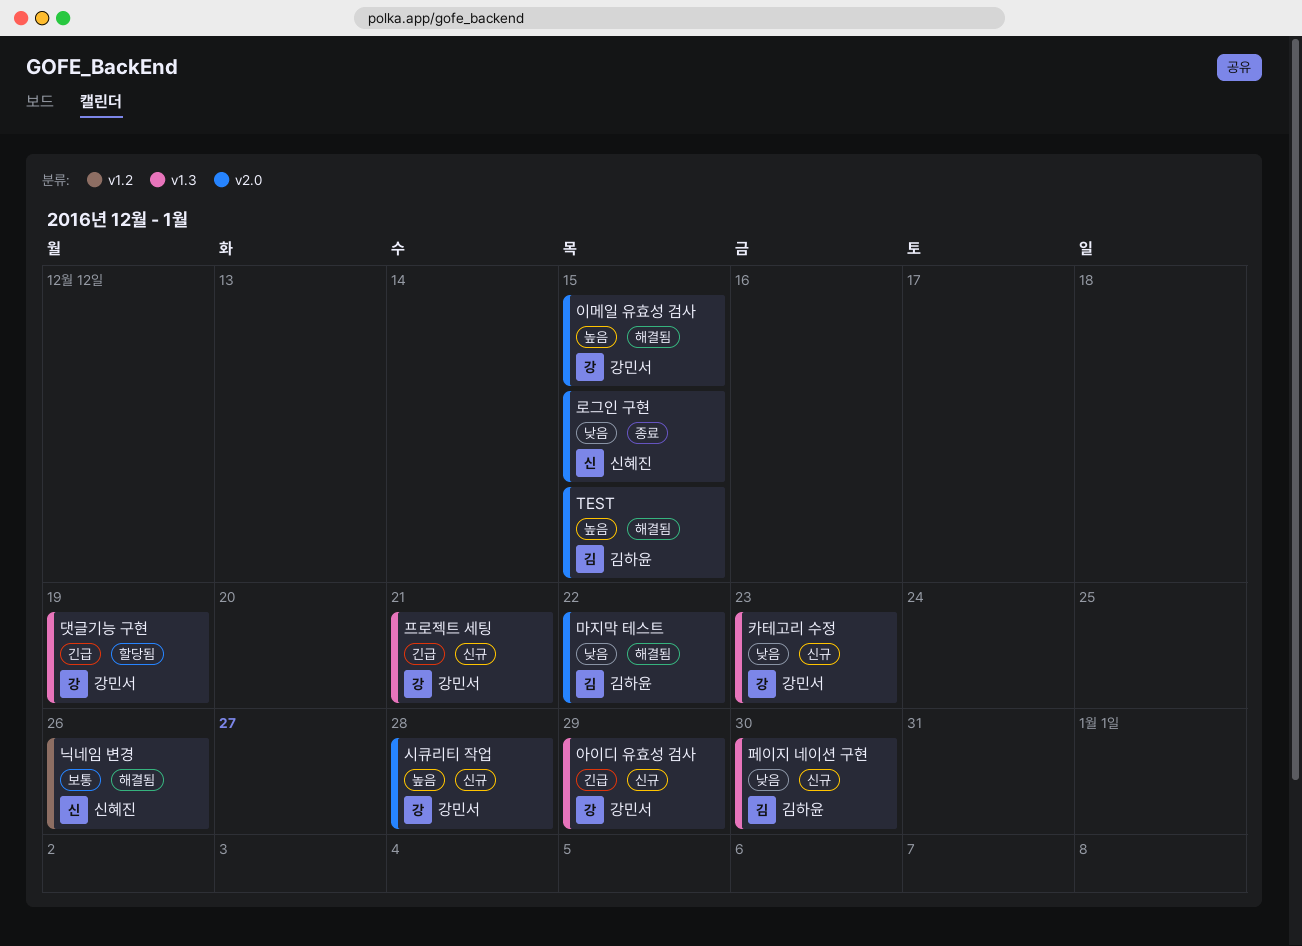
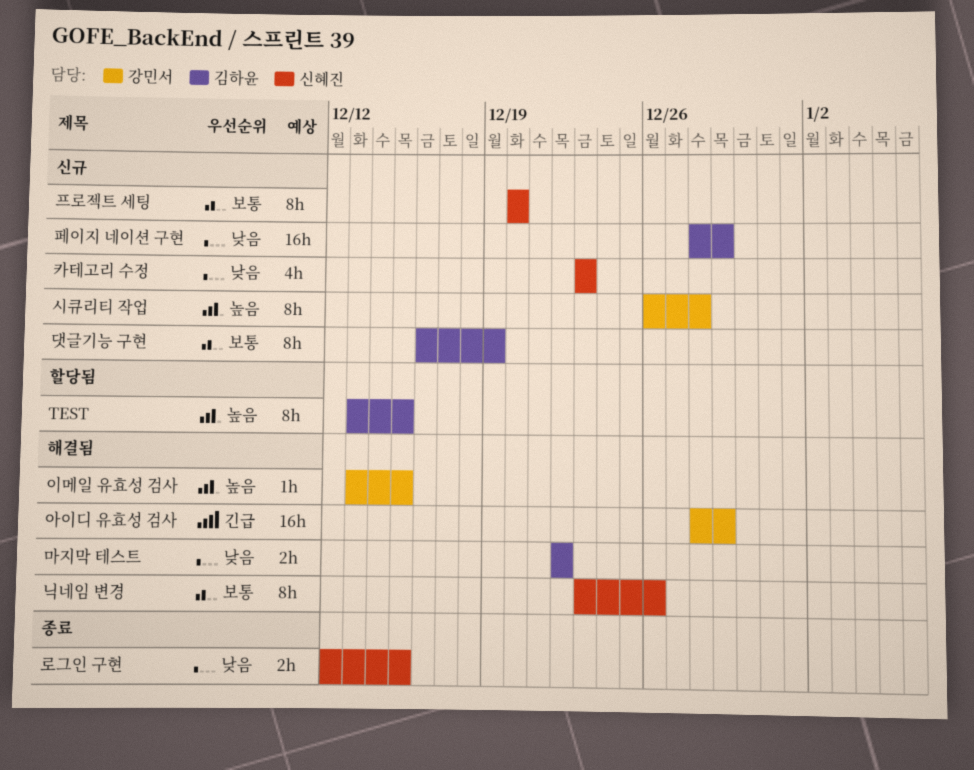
TEST, status: 해결됨 -> 할당됨
댓글기능 구현, status: 할당됨 -> 신규
댓글기능 구현, owner: 강민서 -> 김하윤
댓글기능 구현, priority: 긴급 -> 보통
아이디 유효성 검사, status: 신규 -> 해결됨
카테고리 수정, owner: 강민서 -> 신혜진
페이지 네이션 구현, due: Dec 30 -> Dec 29
프로젝트 세팅, owner: 강민서 -> 신혜진
프로젝트 세팅, priority: 긴급 -> 보통
프로젝트 세팅, due: Dec 21 -> Dec 20

